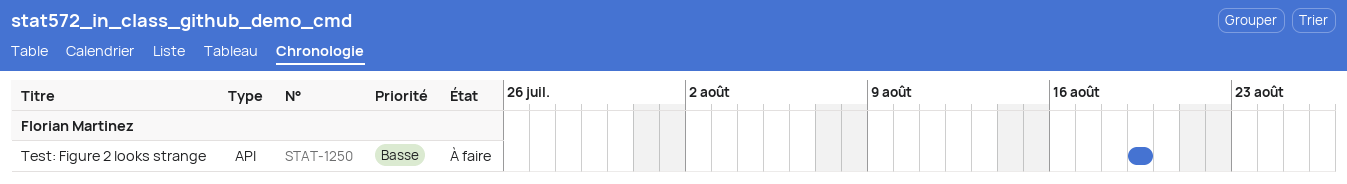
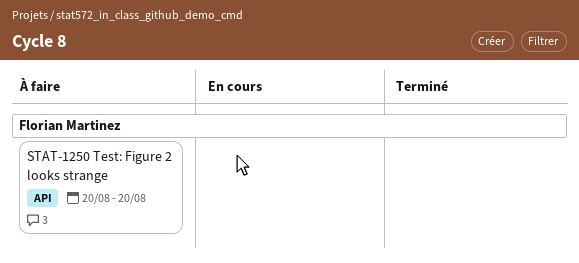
STAT-1250, start: Aug 19 -> Aug 20
STAT-1250, due: Aug 19 -> Aug 20

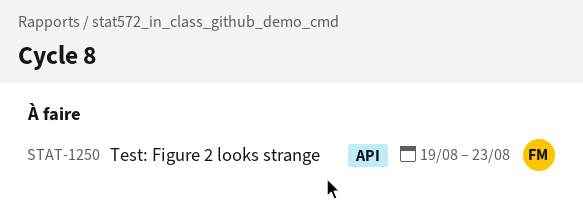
STAT-1250, start: Aug 20 -> Aug 19
STAT-1250, due: Aug 20 -> Aug 23

